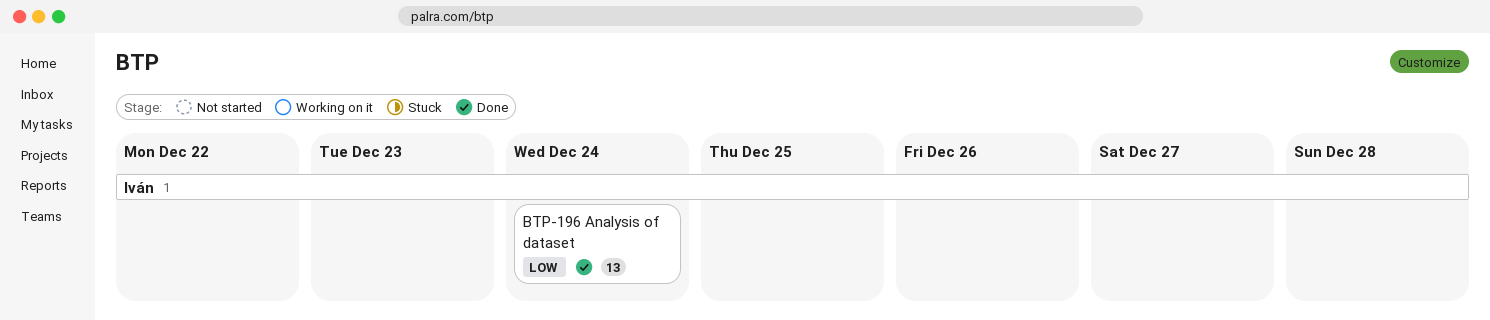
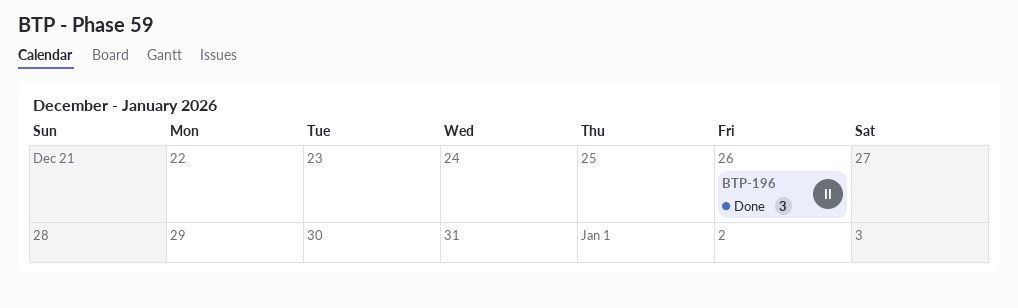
BTP-196, estimate: 13 -> 3
BTP-196, due: Dec 24 -> Dec 26

